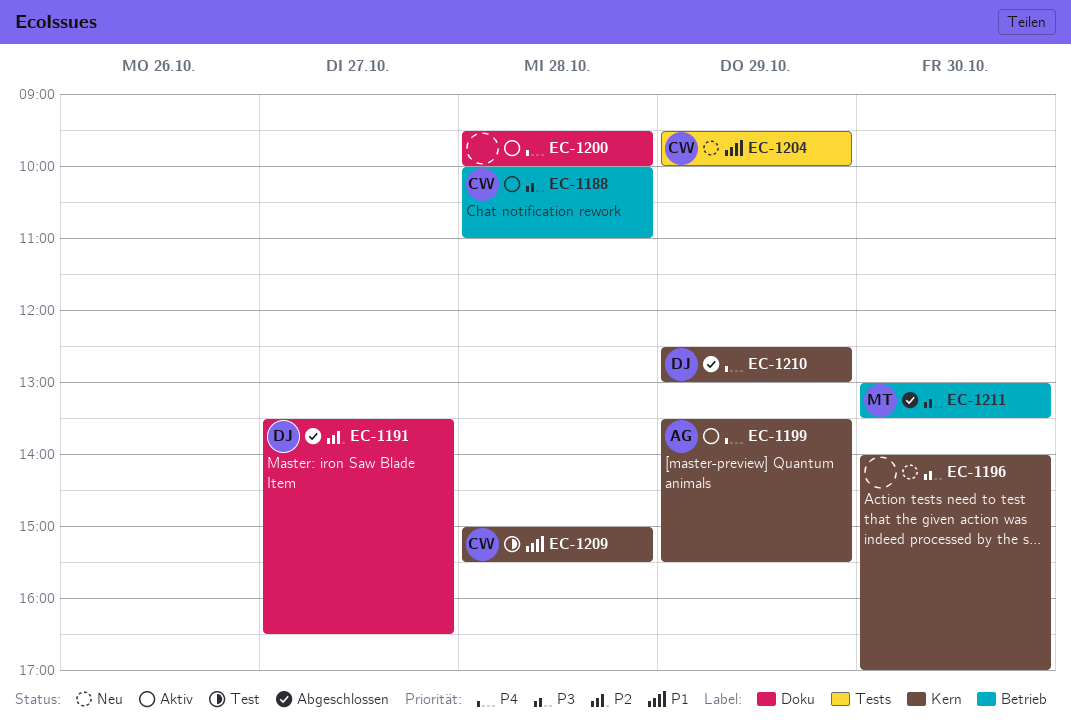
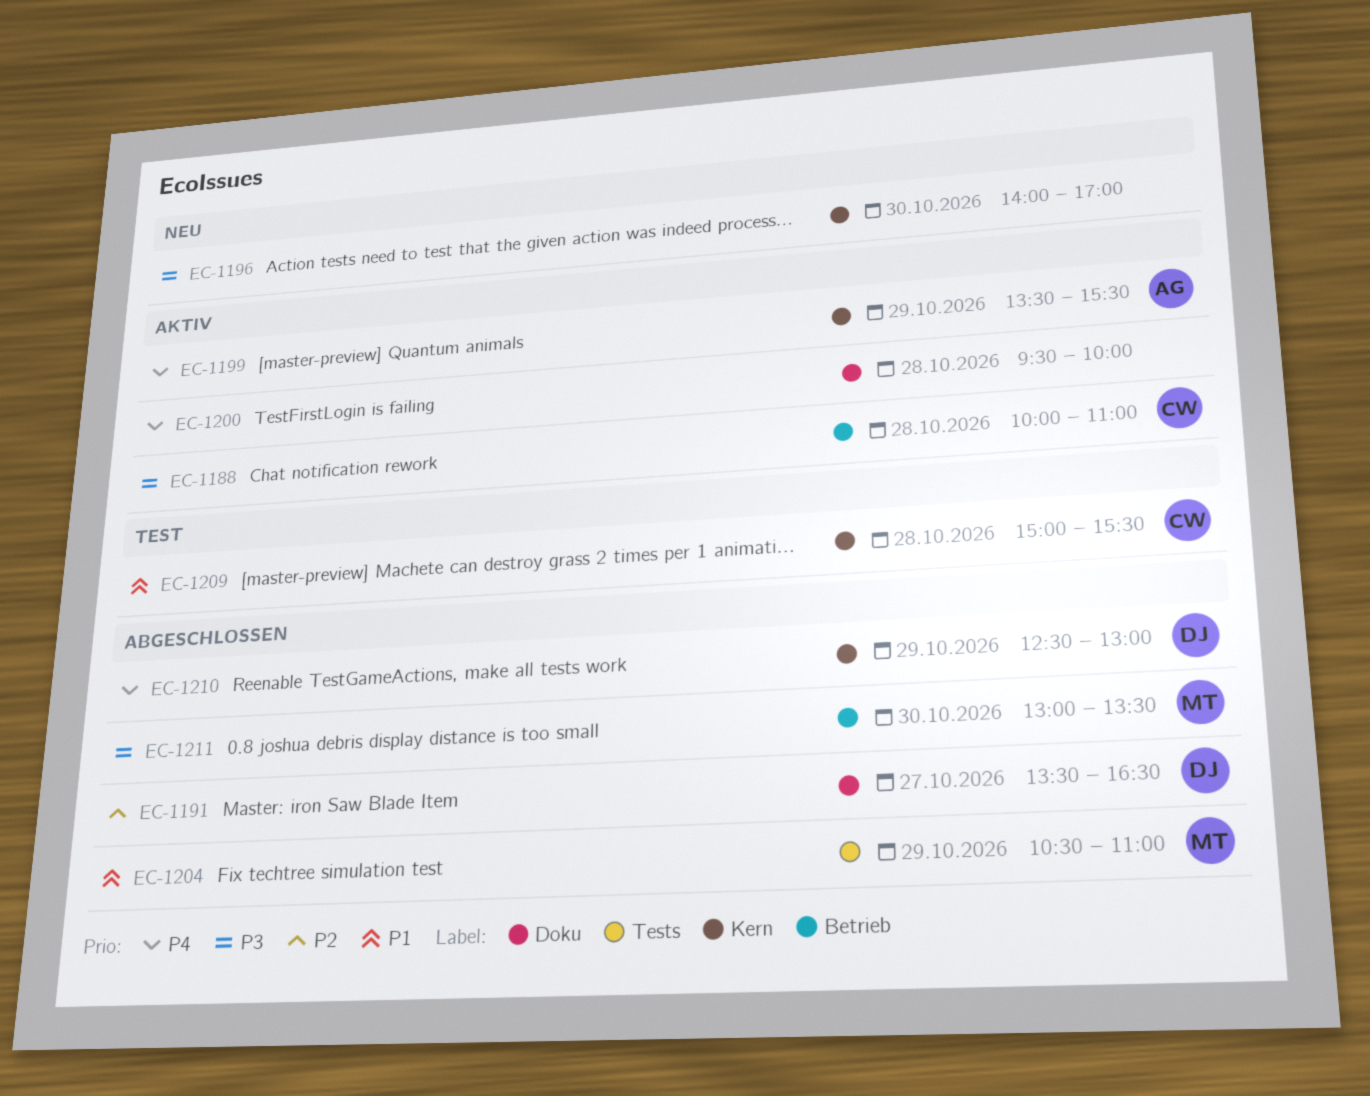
EC-1204, status: Neu -> Abgeschlossen
EC-1204, owner: CW -> MT
EC-1204, begins: 09:30 -> 10:30
EC-1204, ends: 10:00 -> 11:00

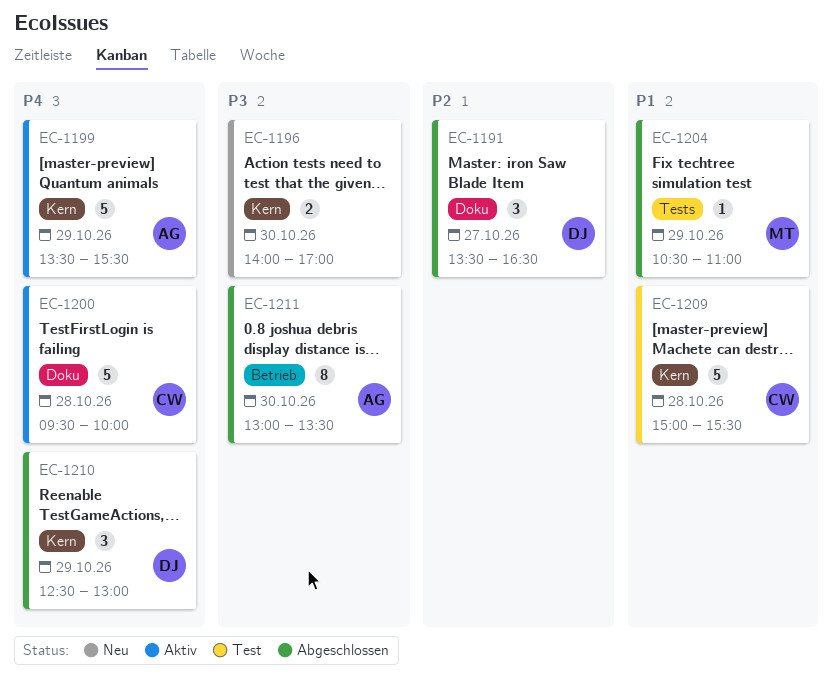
EC-1188: present -> none
EC-1200, owner: none -> CW
EC-1211, owner: MT -> AG

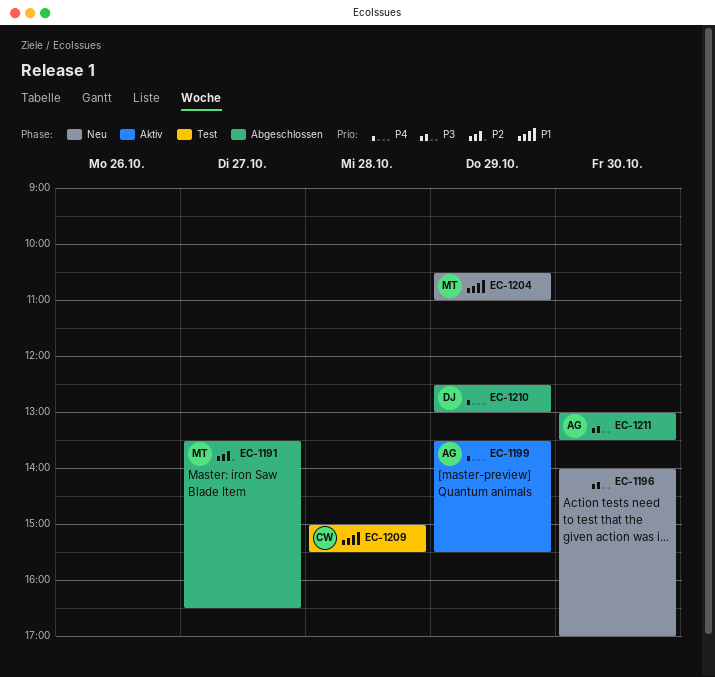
EC-1191, owner: DJ -> MT
EC-1200: present -> none
EC-1204, status: Abgeschlossen -> Neu

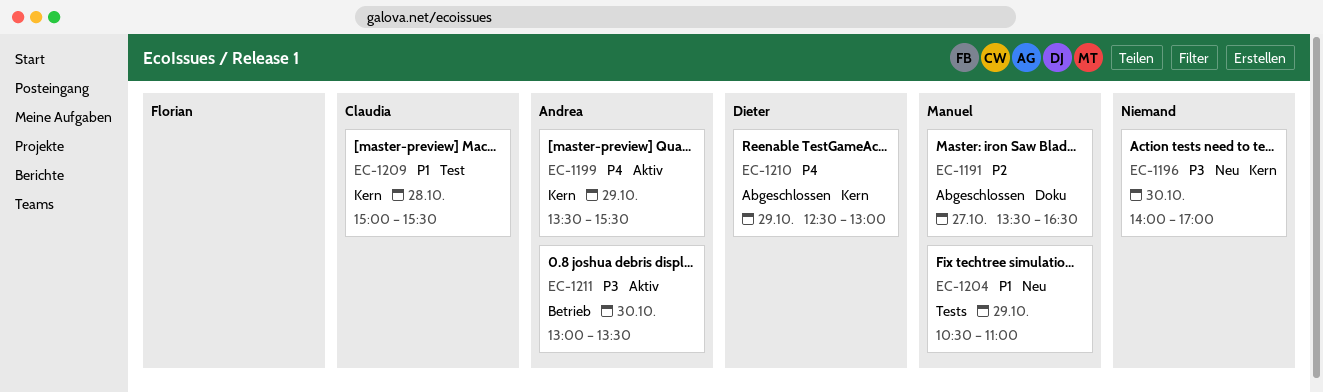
EC-1211, status: Abgeschlossen -> Aktiv

